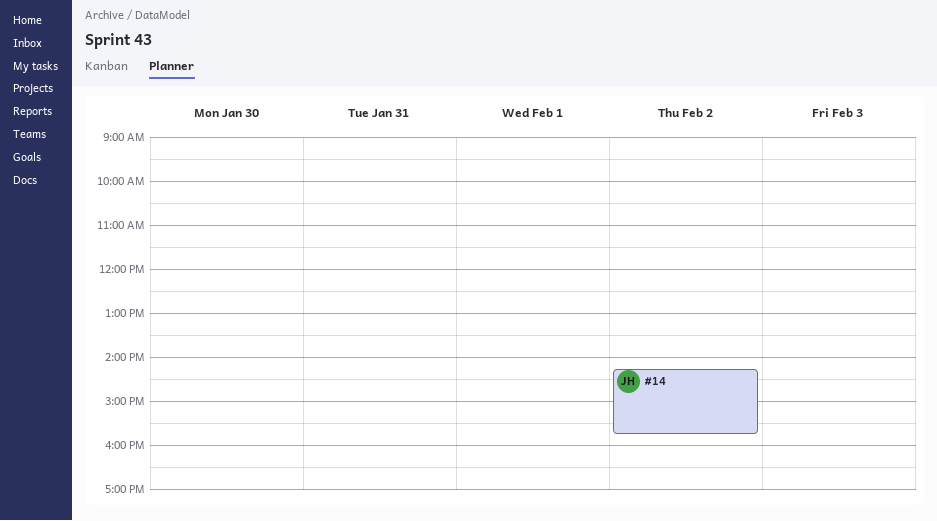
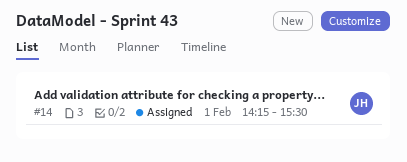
#14, day: Feb 2 -> Feb 1
#14, ends: 15:45 -> 15:30

